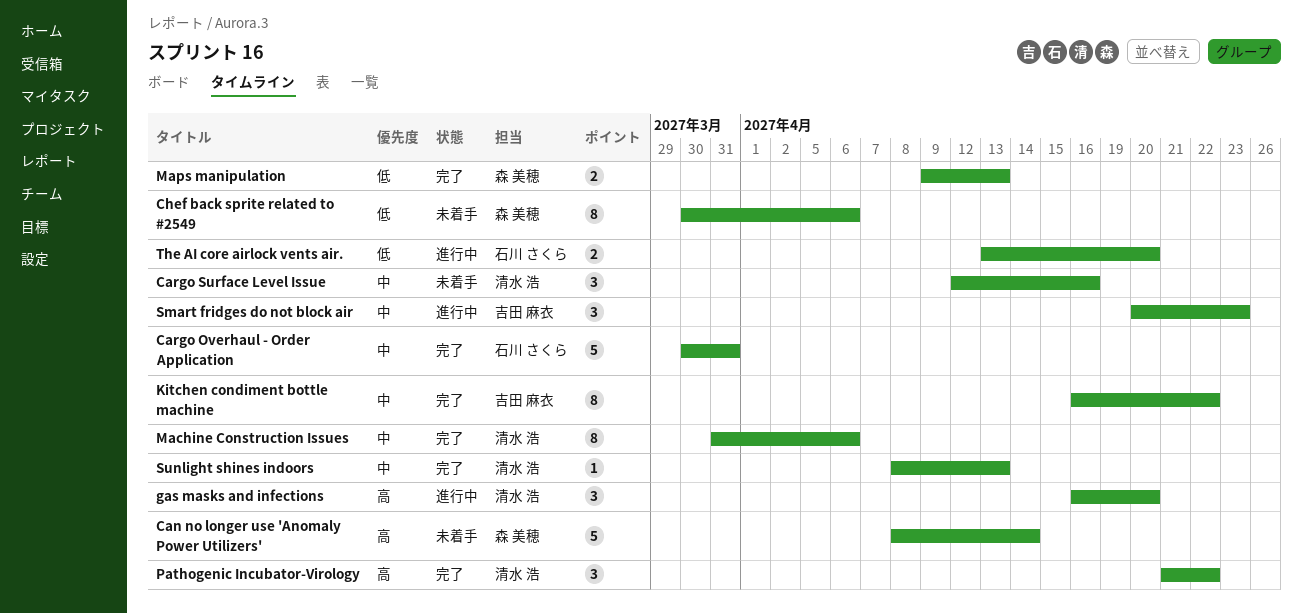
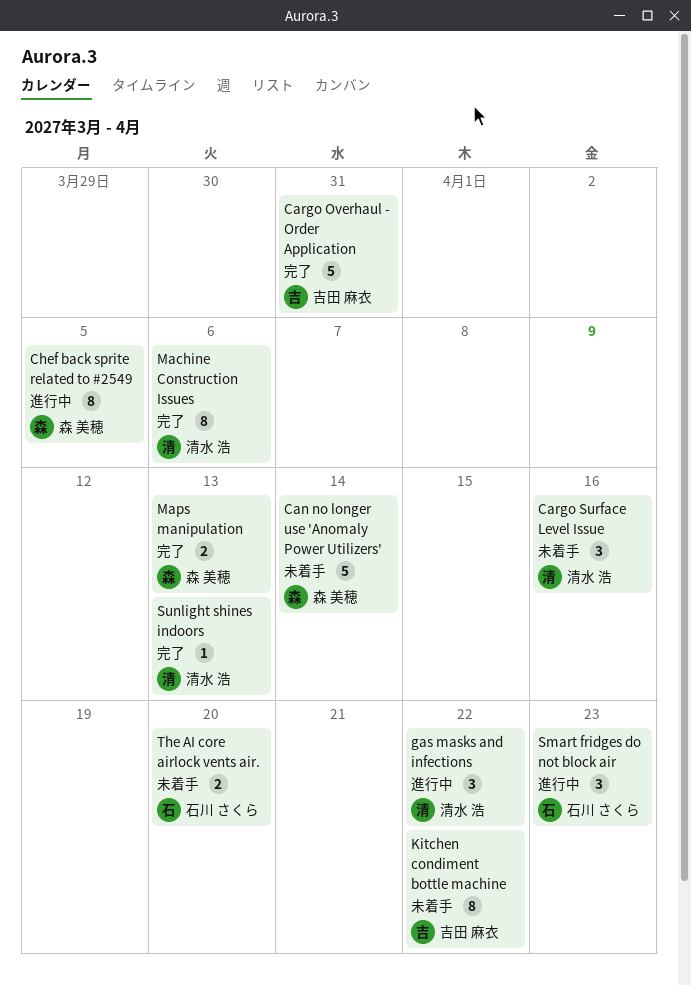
Cargo Overhaul - Order Application, owner: 石川 さくら -> 吉田 麻衣
Chef back sprite related to #2549, status: 未着手 -> 進行中
Chef back sprite related to #2549, due: Apr 6 -> Apr 5
gas masks and infections, due: Apr 20 -> Apr 22
Kitchen condiment bottle machine, status: 完了 -> 未着手
Pathogenic Incubator-Virology: present -> none
Smart fridges do not block air, owner: 吉田 麻衣 -> 石川 さくら
The AI core airlock vents air., status: 進行中 -> 未着手

